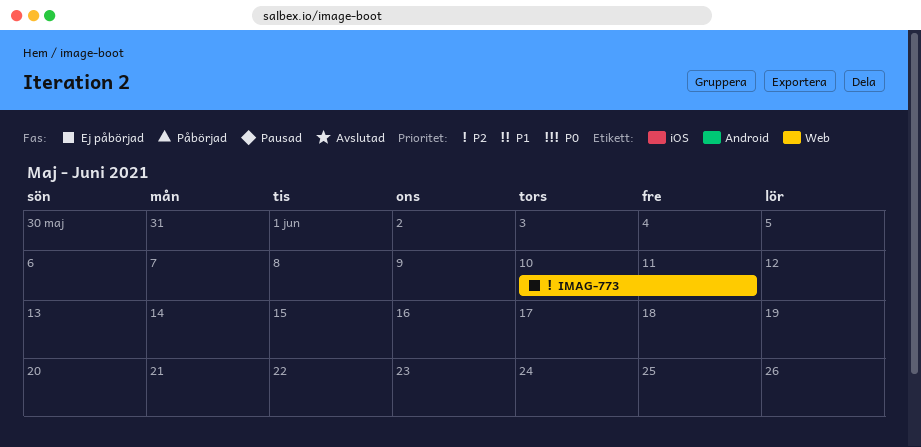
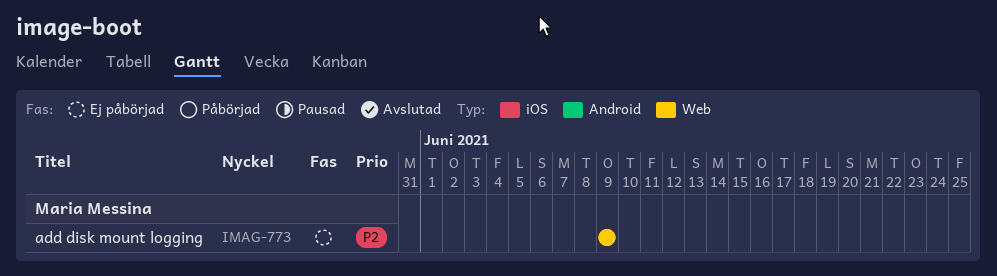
IMAG-773, start: Jun 10 -> Jun 9
IMAG-773, due: Jun 11 -> Jun 9

